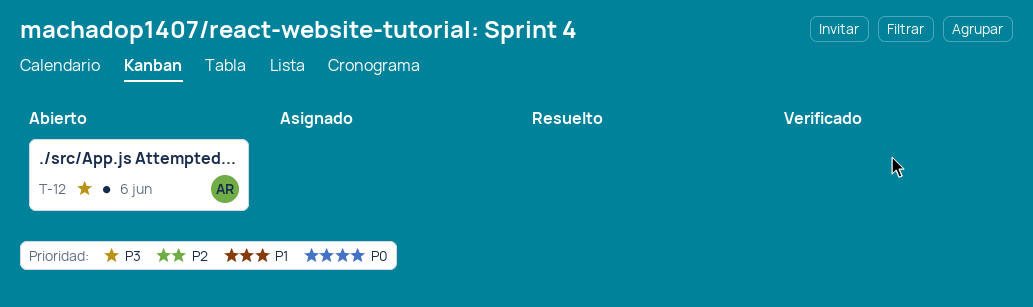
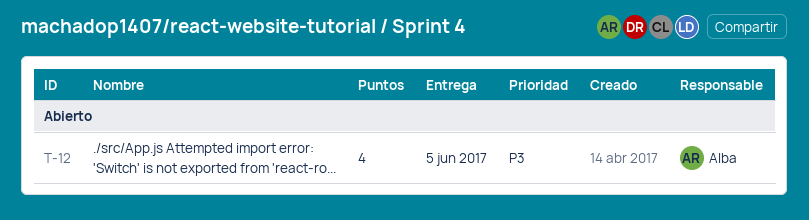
T-12, estimate: 1 -> 4
T-12, due: Jun 6 -> Jun 5

